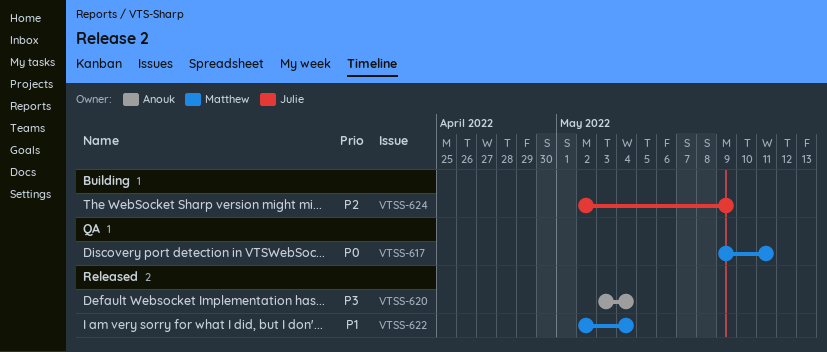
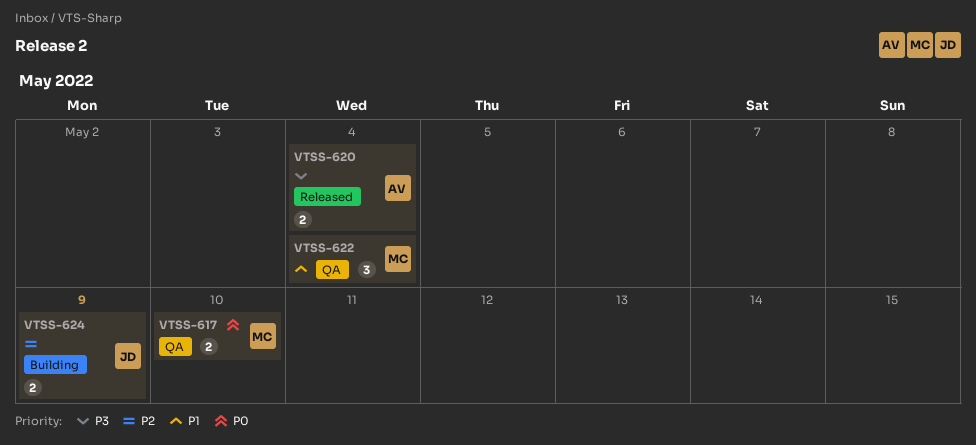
VTSS-617, due: May 11 -> May 10
VTSS-622, status: Released -> QA

